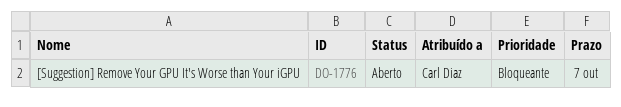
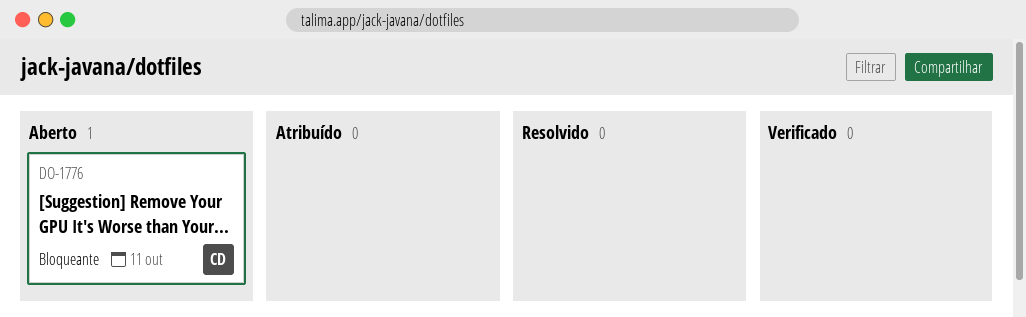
DO-1776, due: Oct 7 -> Oct 11

